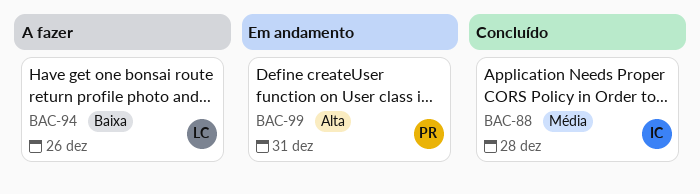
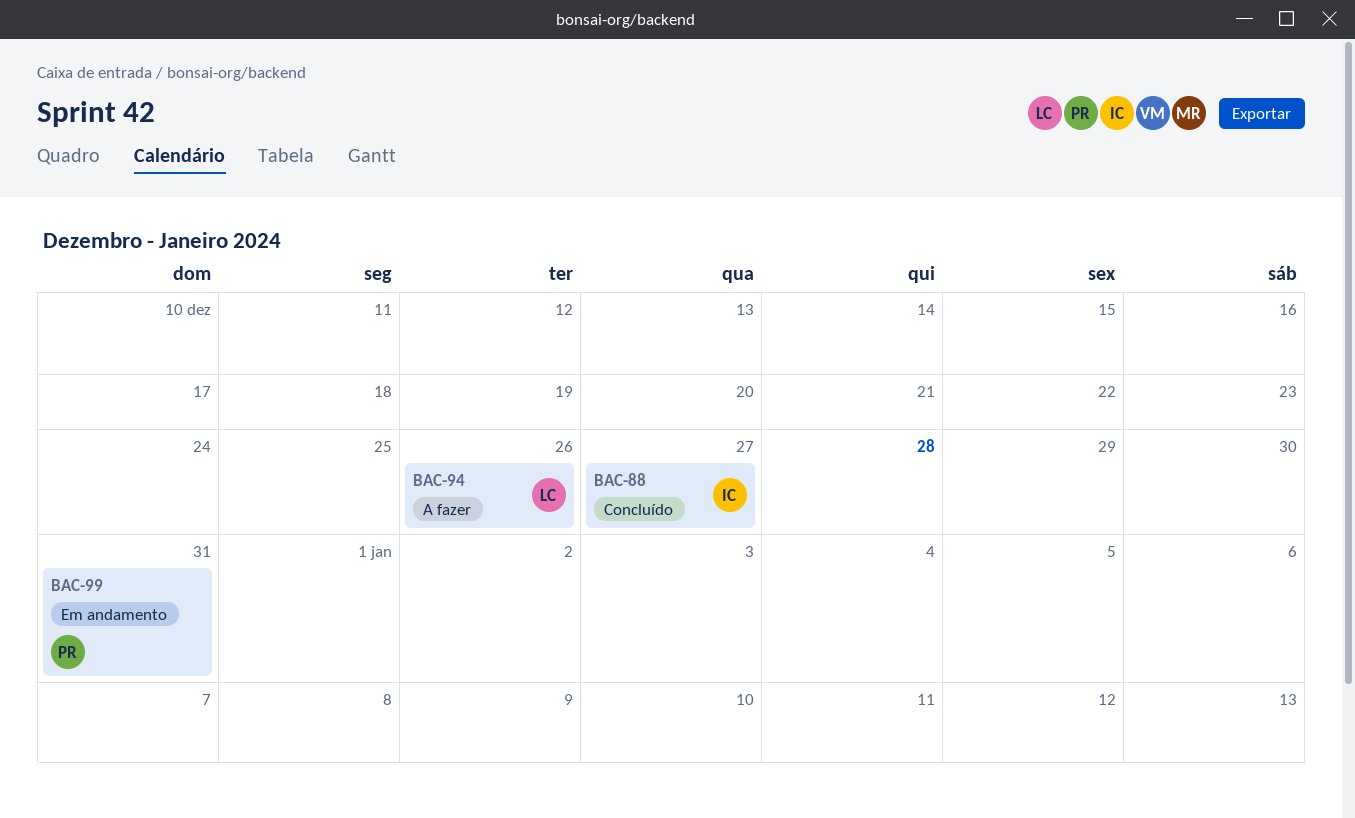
BAC-88, due: Dec 28 -> Dec 27

